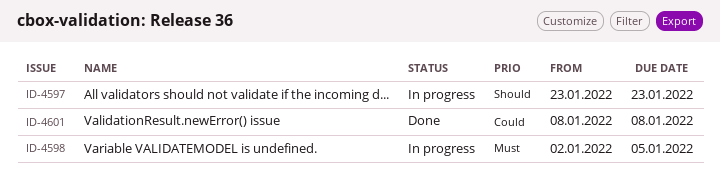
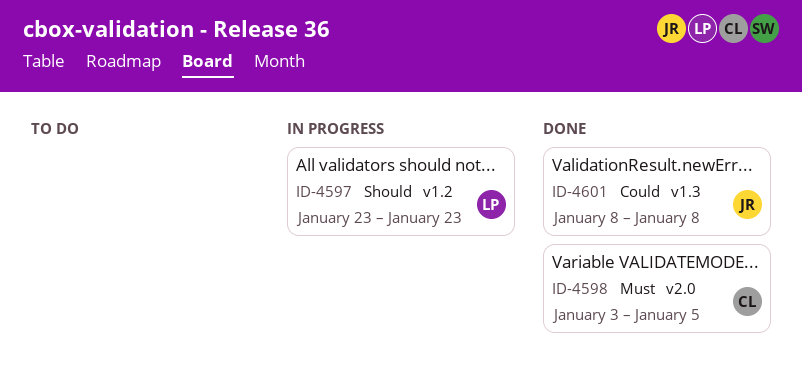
ID-4598, status: In progress -> Done
ID-4598, start: Jan 2 -> Jan 3

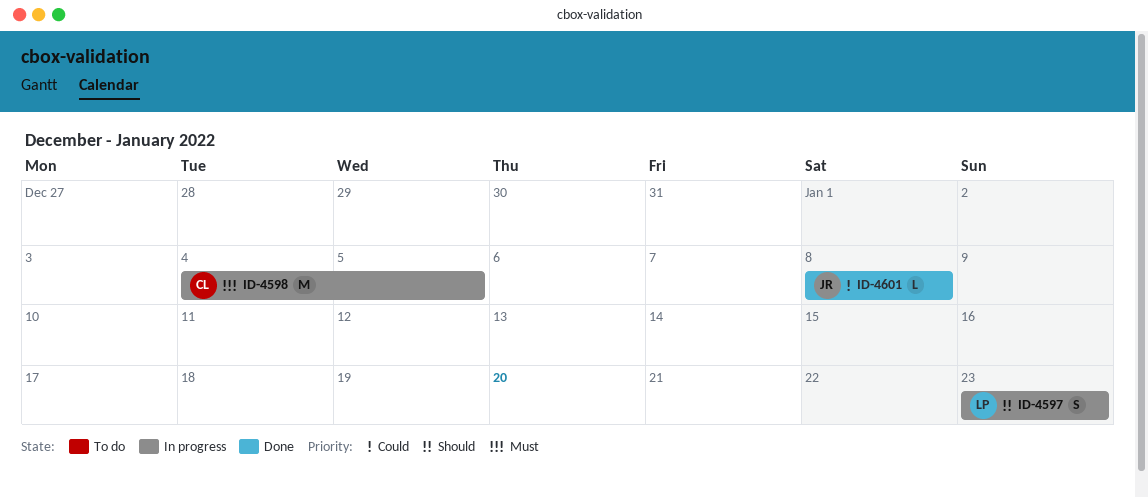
ID-4598, status: Done -> In progress
ID-4598, start: Jan 3 -> Jan 4

